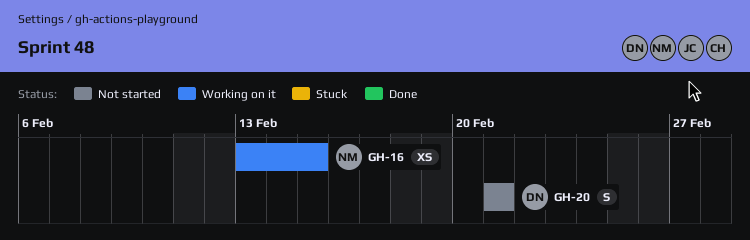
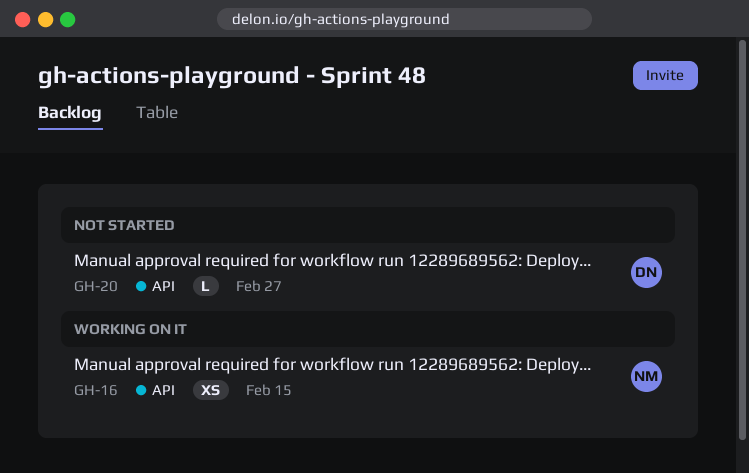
GH-20, estimate: S -> L
GH-20, due: Feb 21 -> Feb 27

